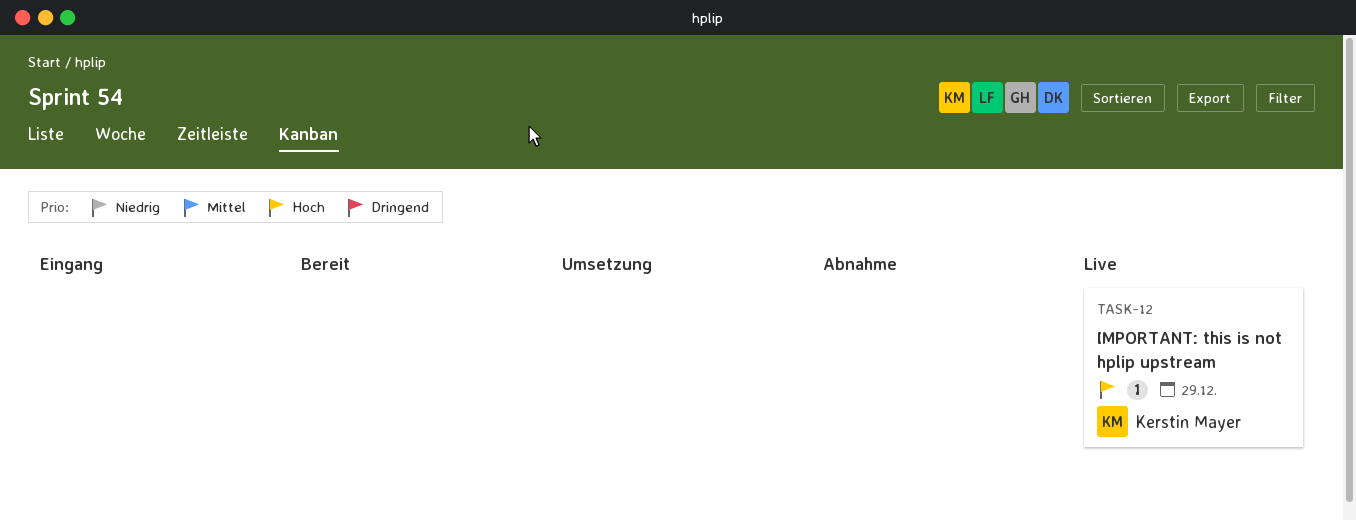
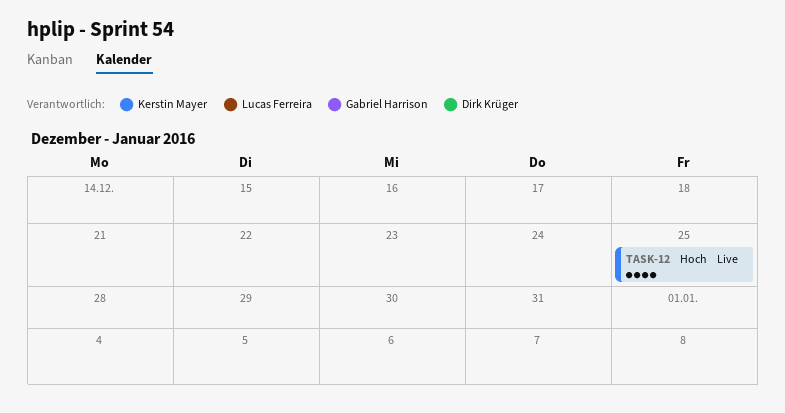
TASK-12, estimate: 1 -> 4
TASK-12, due: Dec 29 -> Dec 25

